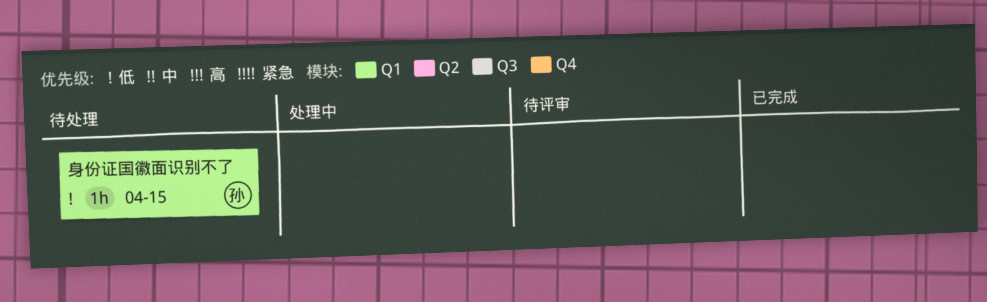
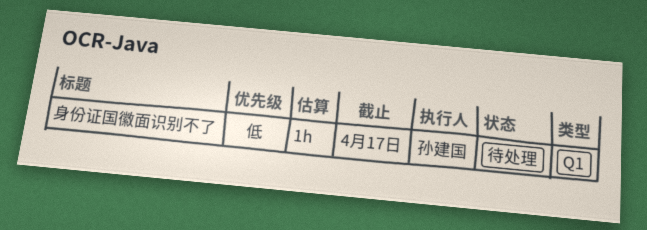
身份证国徽面识别不了, due: Apr 15 -> Apr 17

